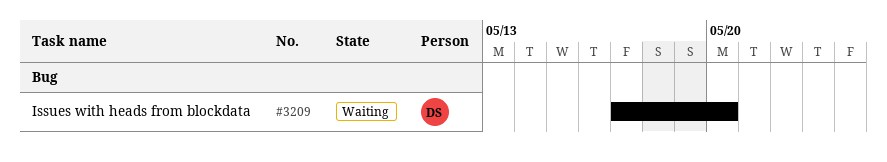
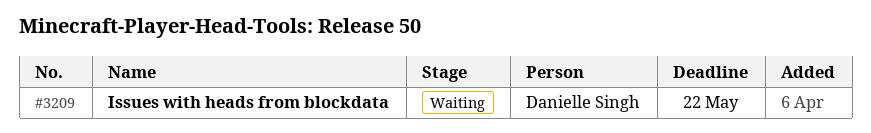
#3209, due: May 20 -> May 22

